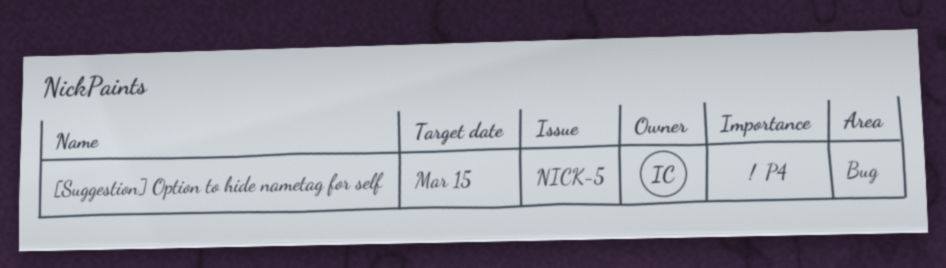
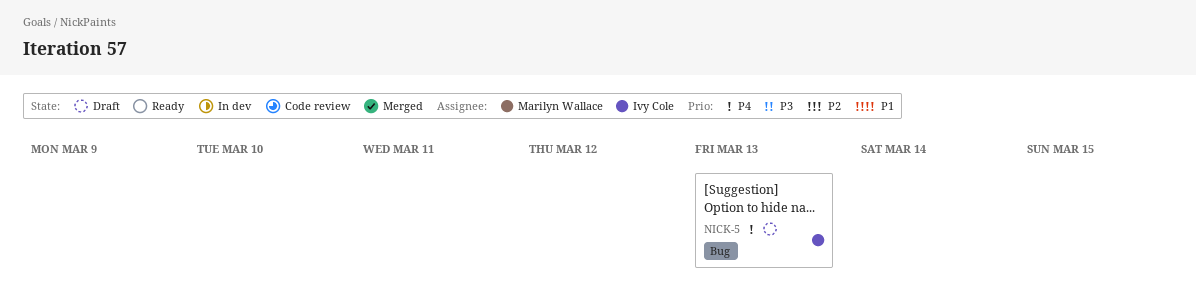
NICK-5, due: Mar 15 -> Mar 13

